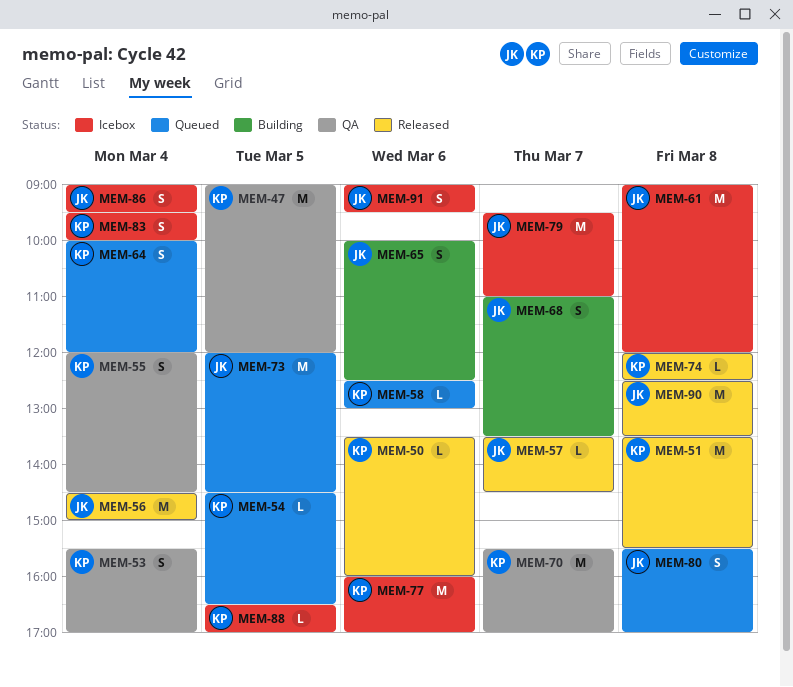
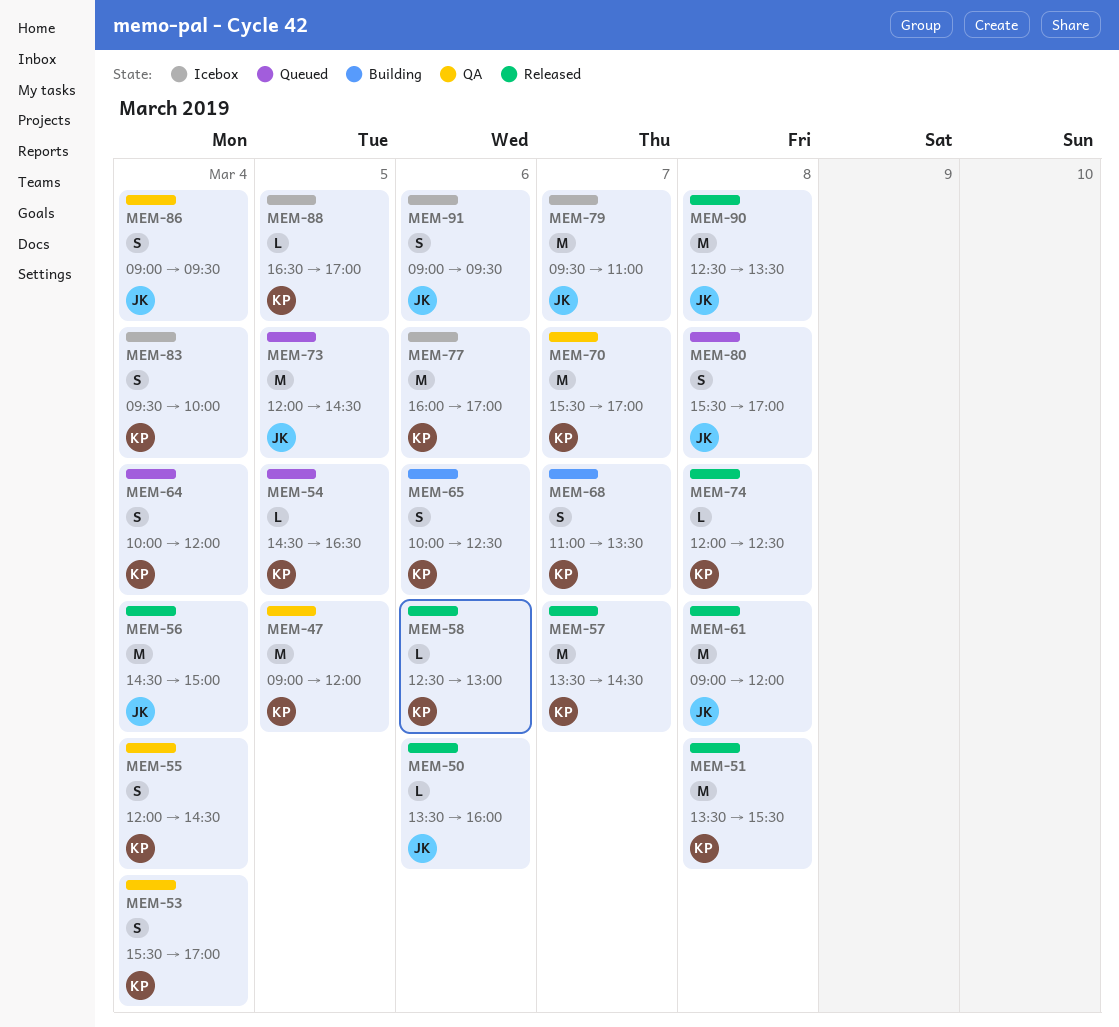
MEM-50, owner: KP -> JK
MEM-57, owner: JK -> KP
MEM-57, estimate: L -> M
MEM-58, status: Queued -> Released
MEM-61, status: Icebox -> Released
MEM-65, owner: JK -> KP
MEM-68, owner: JK -> KP
MEM-86, status: Icebox -> QA

